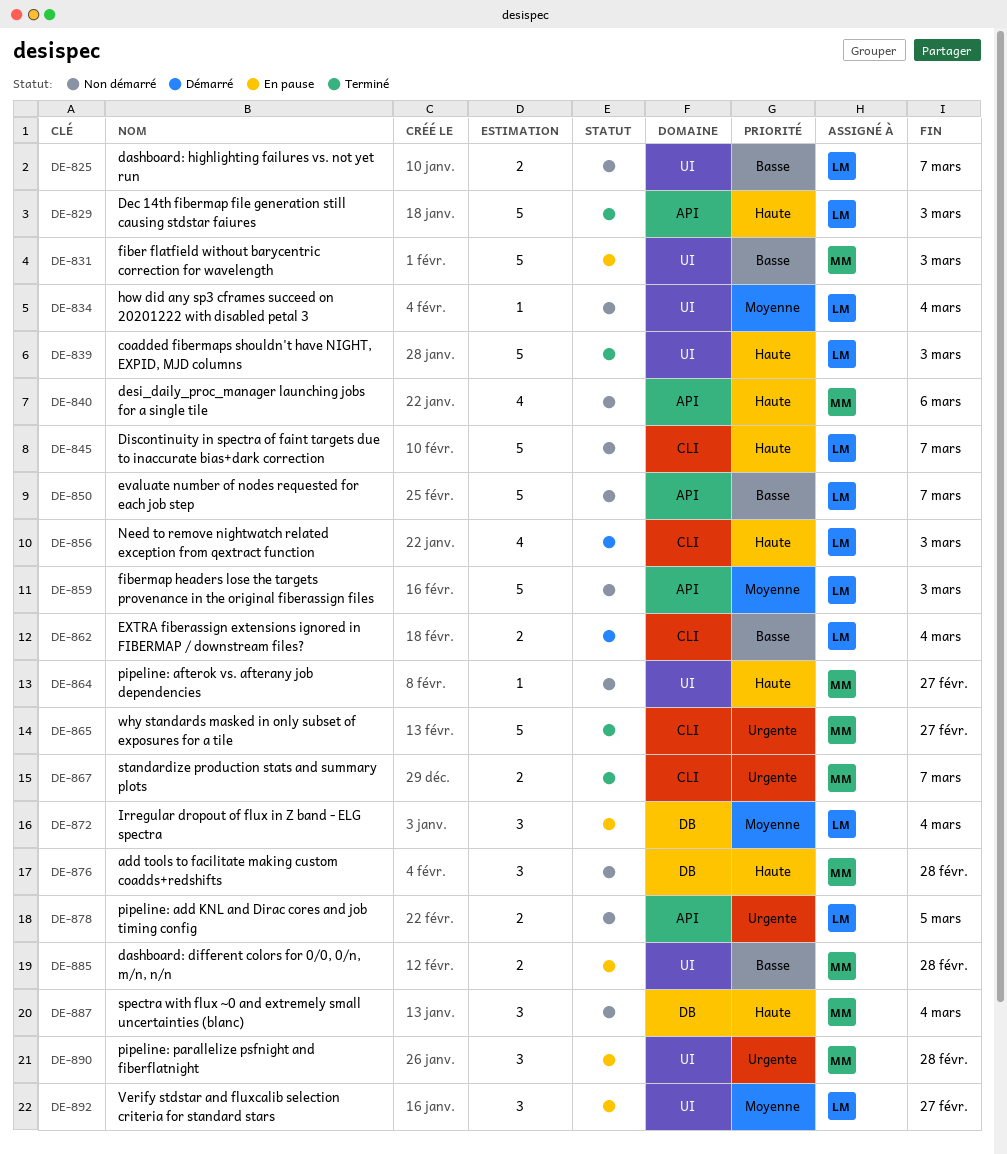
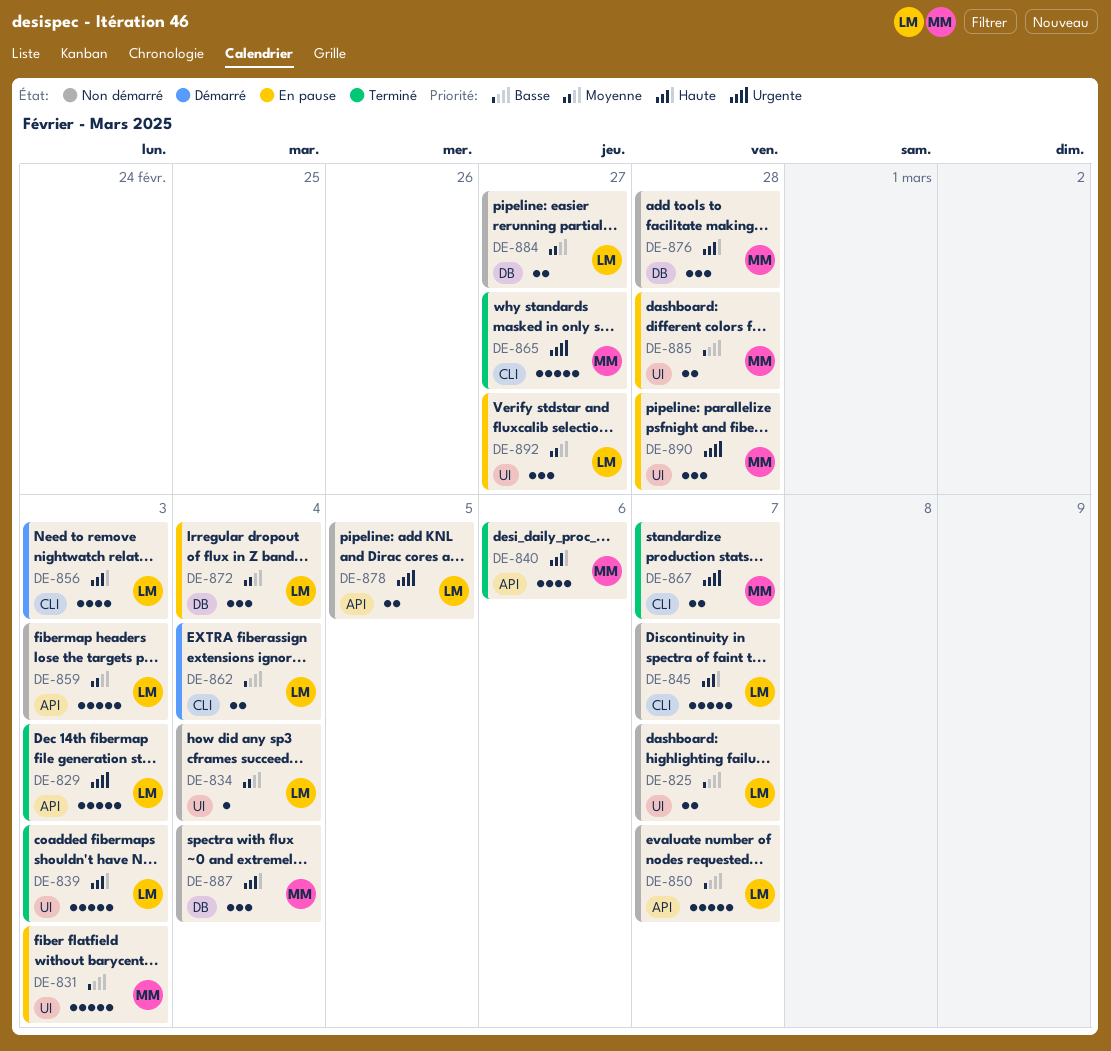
DE-829, priority: Haute -> Urgente
DE-840, status: Non démarré -> Terminé
DE-864: present -> none
DE-884: none -> present

